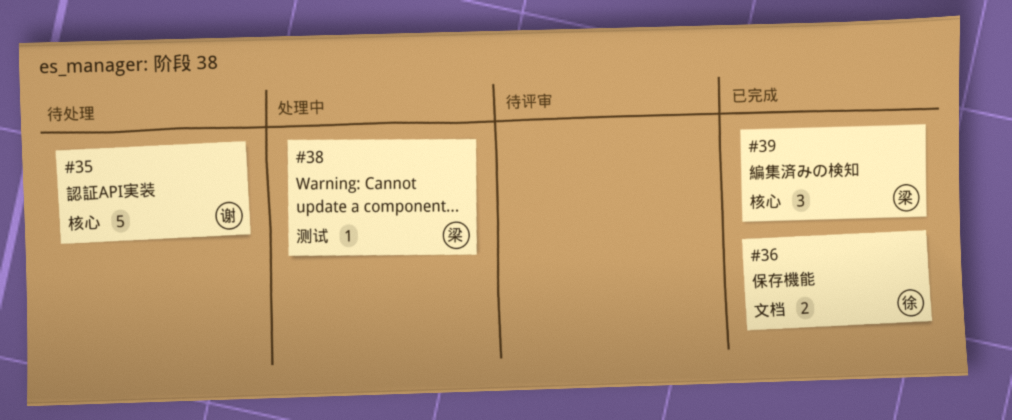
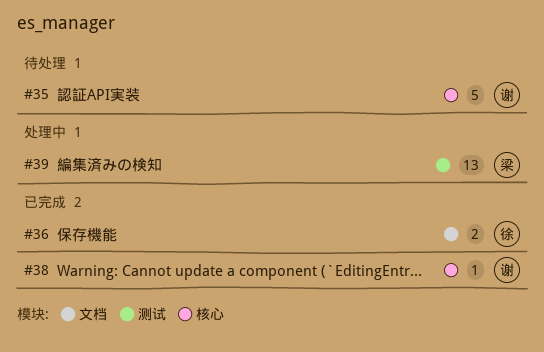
#38, status: 处理中 -> 已完成
#38, owner: 梁 -> 谢
#38, label: 测试 -> 核心
#39, status: 已完成 -> 处理中
#39, label: 核心 -> 测试
#39, estimate: 3 -> 13

